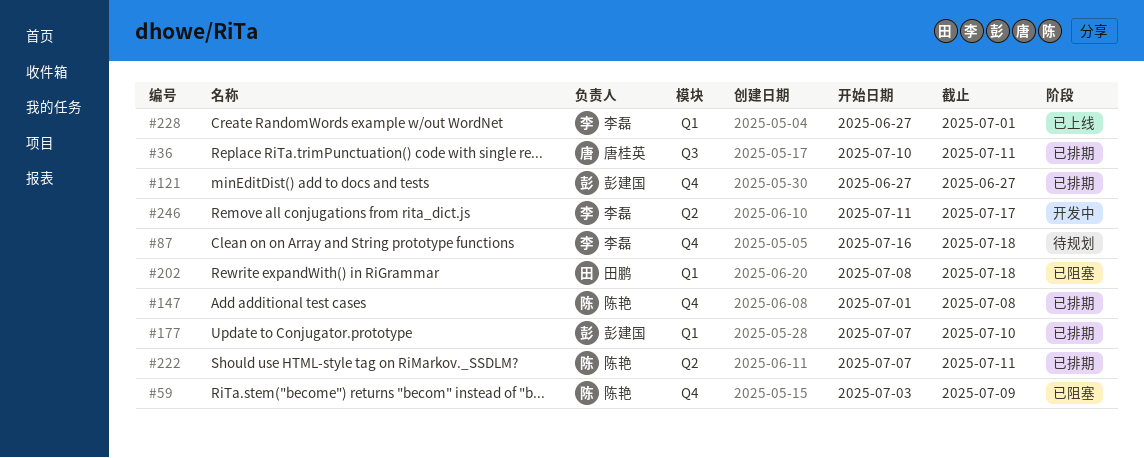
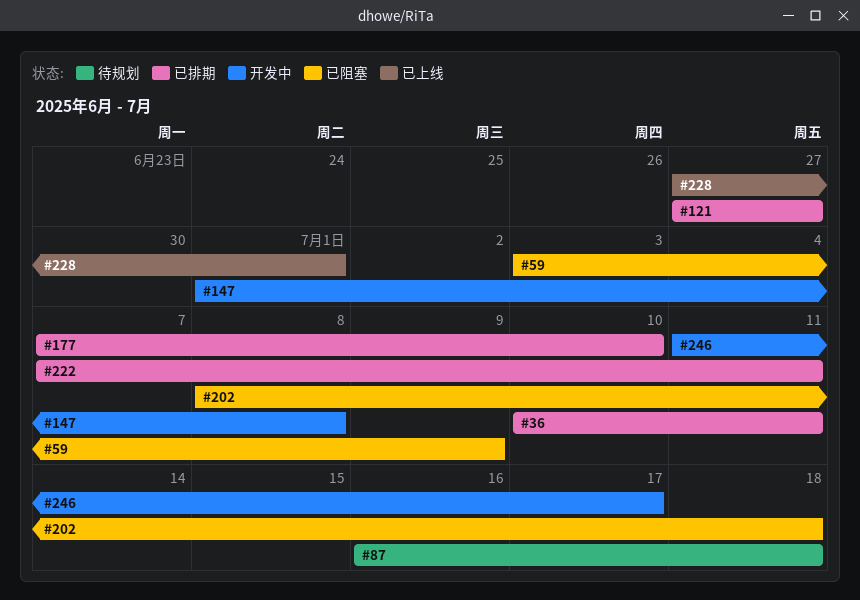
#147, status: 已排期 -> 开发中

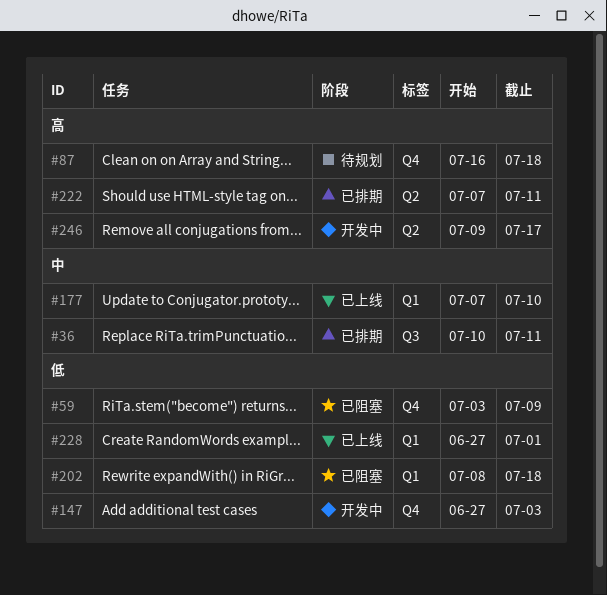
#121: present -> none
#147, start: Jul 1 -> Jun 27
#147, due: Jul 8 -> Jul 3
#177, status: 已排期 -> 已上线
#246, start: Jul 11 -> Jul 9

